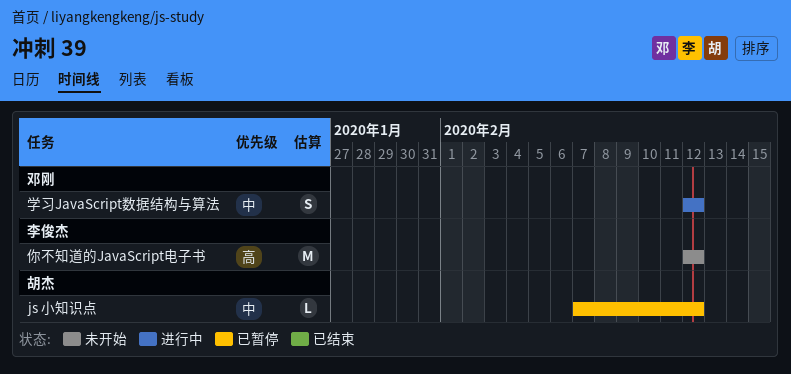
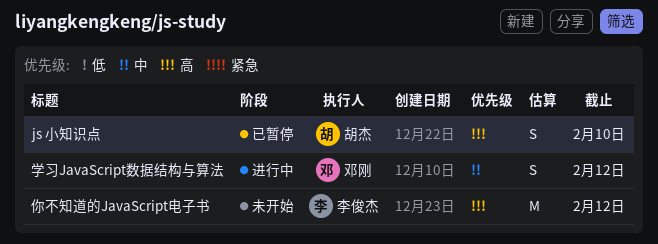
js 小知识点, priority: 中 -> 高
js 小知识点, estimate: L -> S
js 小知识点, due: Feb 12 -> Feb 10

